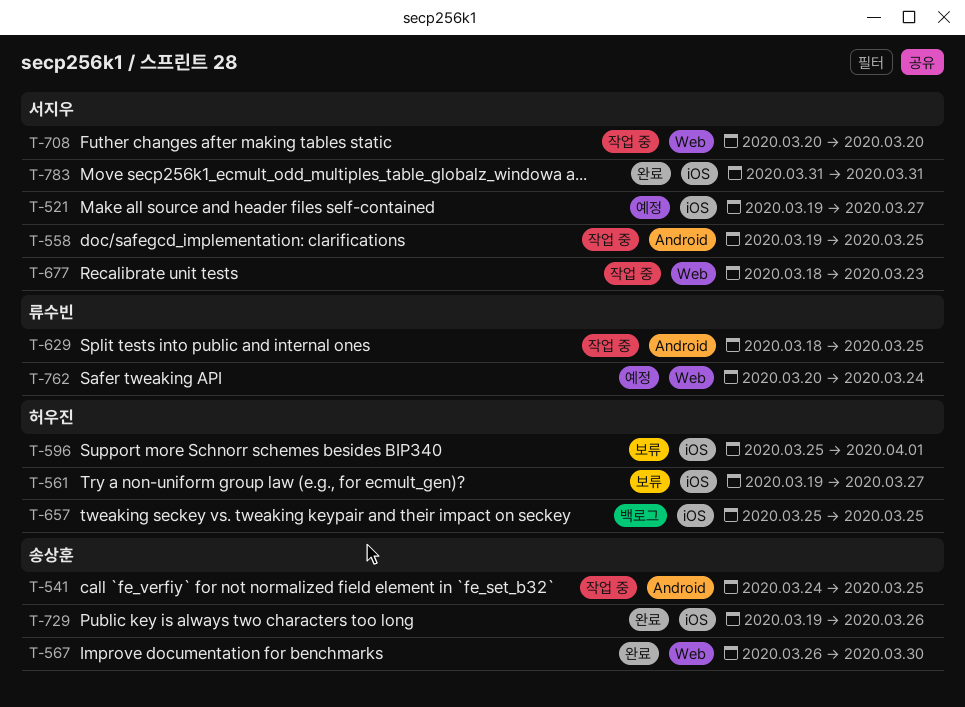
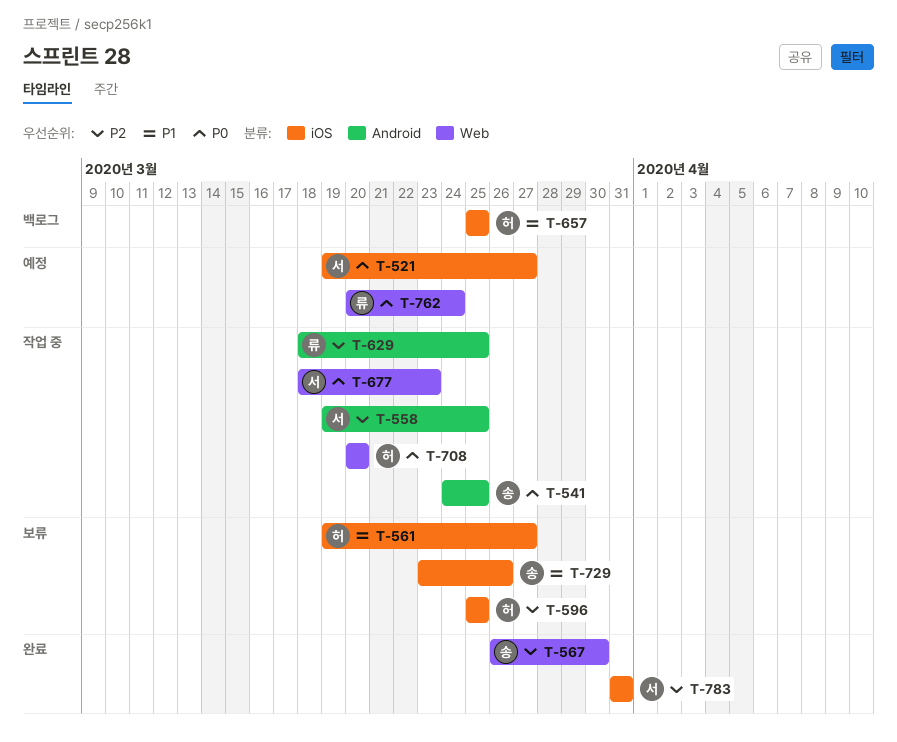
T-596, due: Apr 1 -> Mar 25
T-708, owner: 서지우 -> 허우진
T-729, status: 완료 -> 보류
T-729, start: Mar 19 -> Mar 23

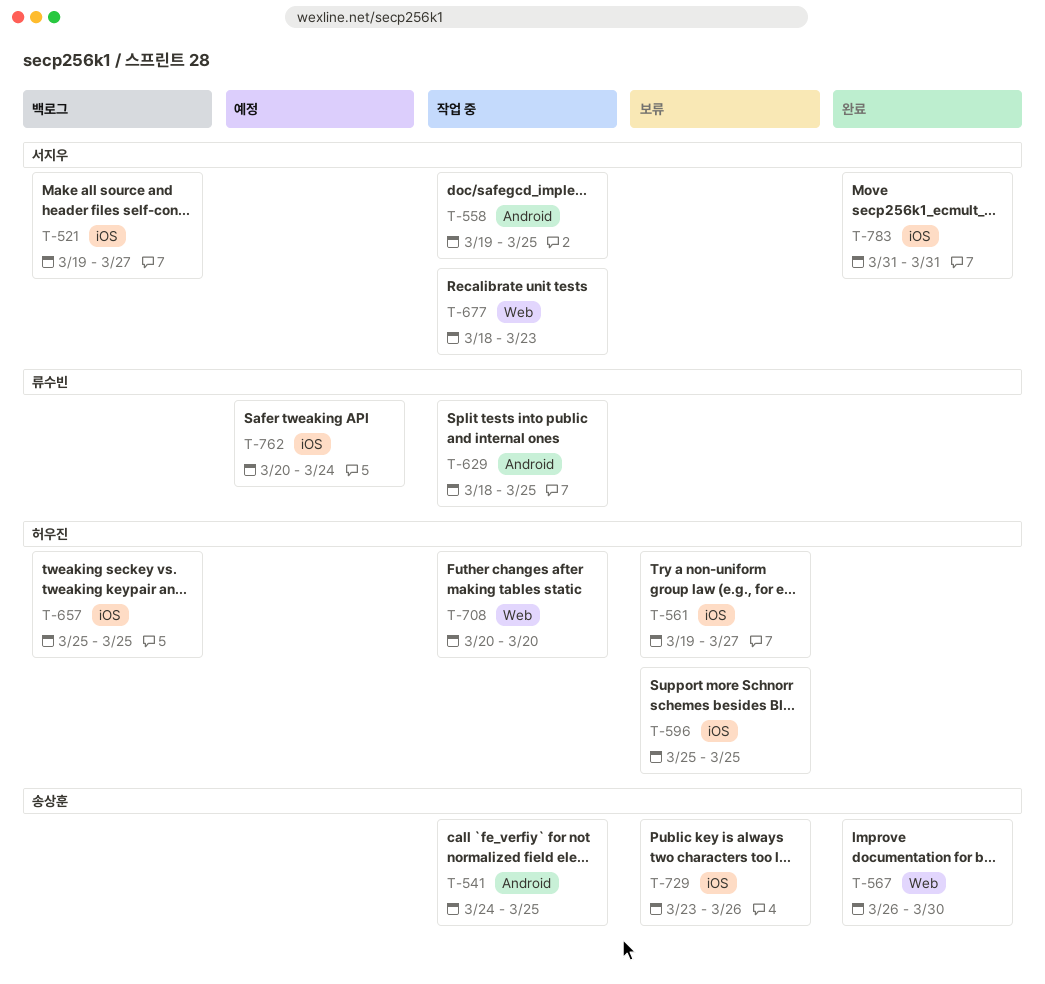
T-521, status: 예정 -> 백로그
T-762, label: Web -> iOS

